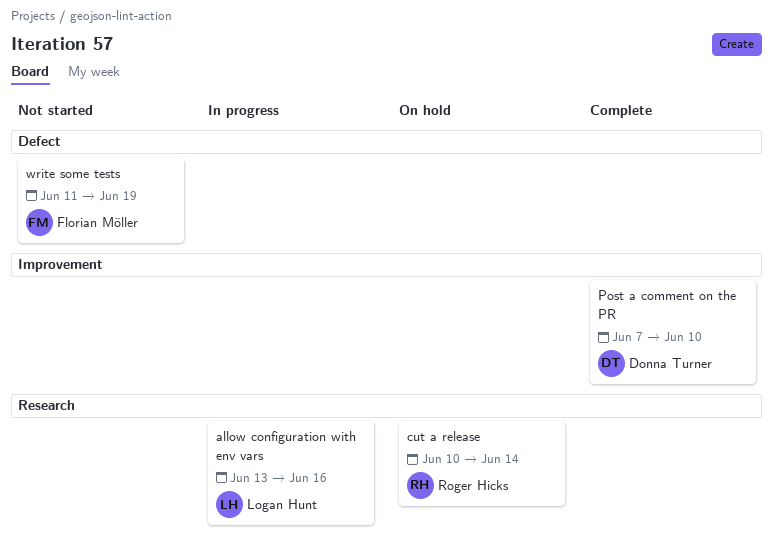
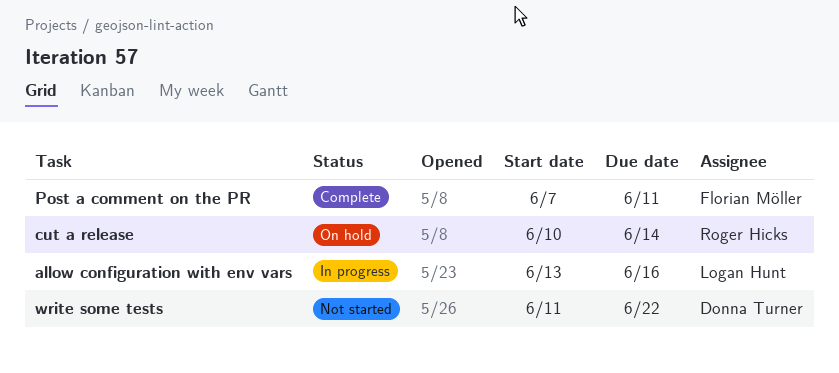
Post a comment on the PR, owner: Donna Turner -> Florian Möller
Post a comment on the PR, due: Jun 10 -> Jun 11
write some tests, owner: Florian Möller -> Donna Turner
write some tests, due: Jun 19 -> Jun 22

